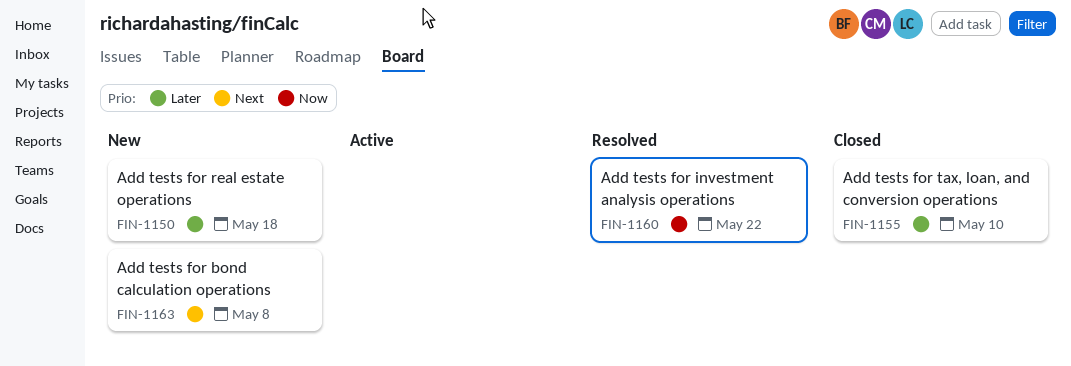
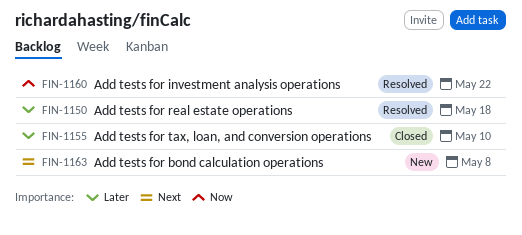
FIN-1150, status: New -> Resolved

